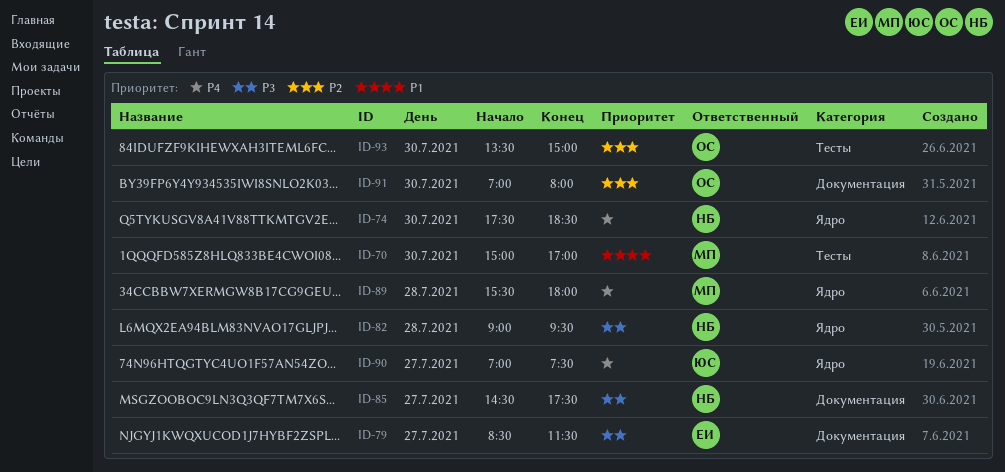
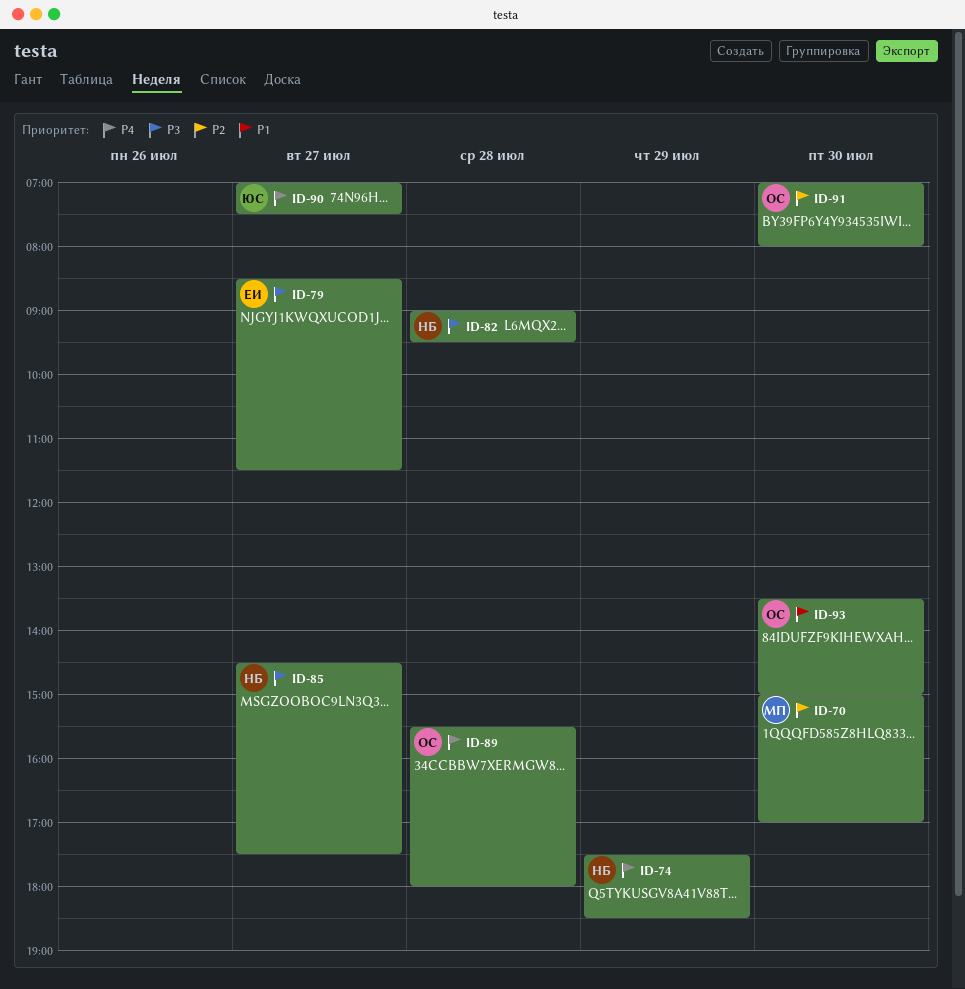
ID-70, priority: P1 -> P2
ID-74, day: Jul 30 -> Jul 29
ID-89, owner: МП -> ОС
ID-93, priority: P2 -> P1

